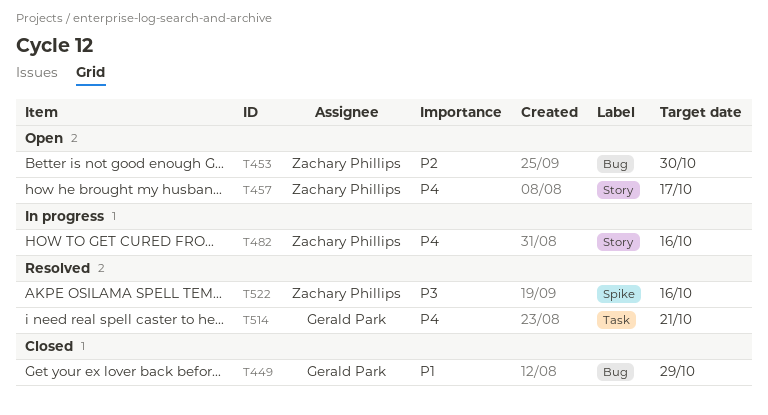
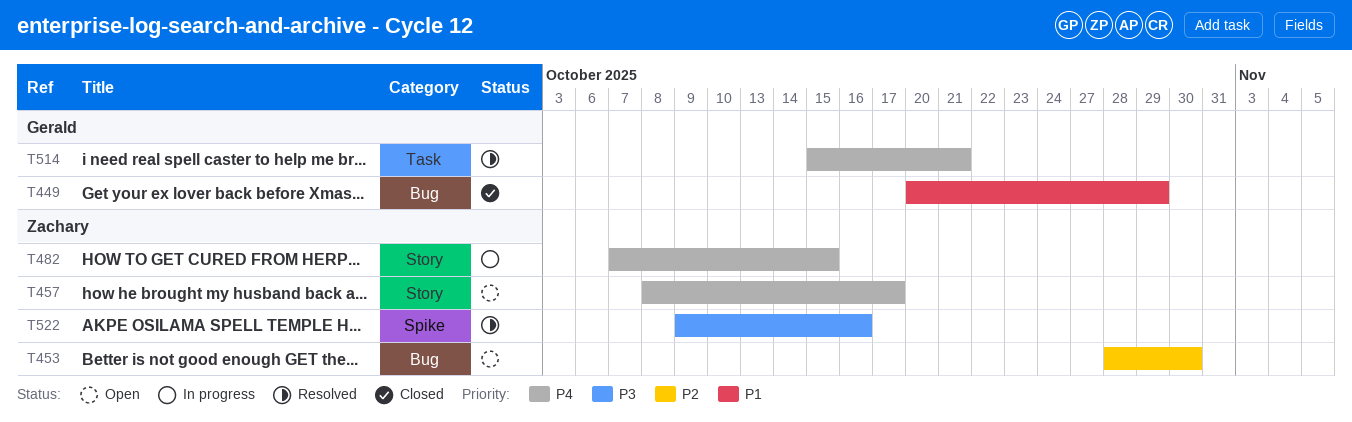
T482, due: Oct 16 -> Oct 15

